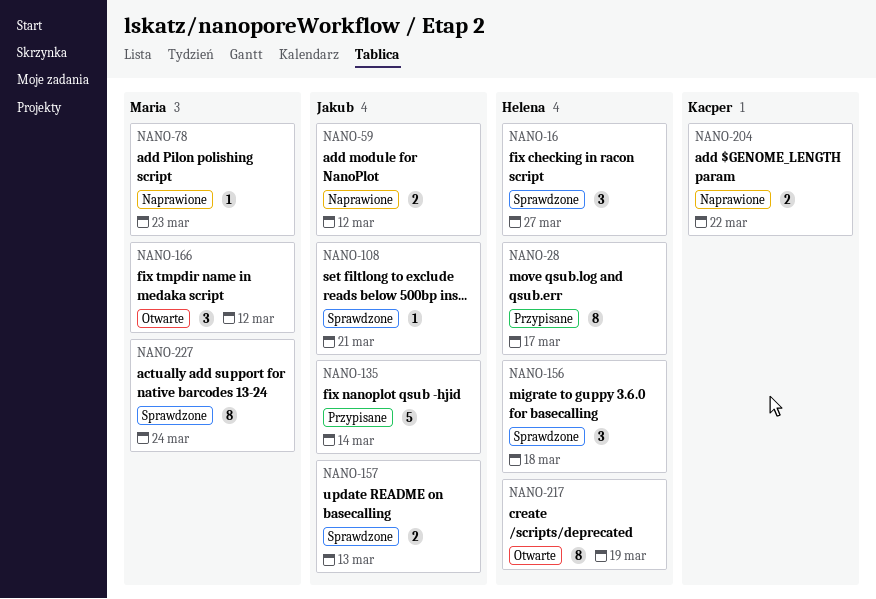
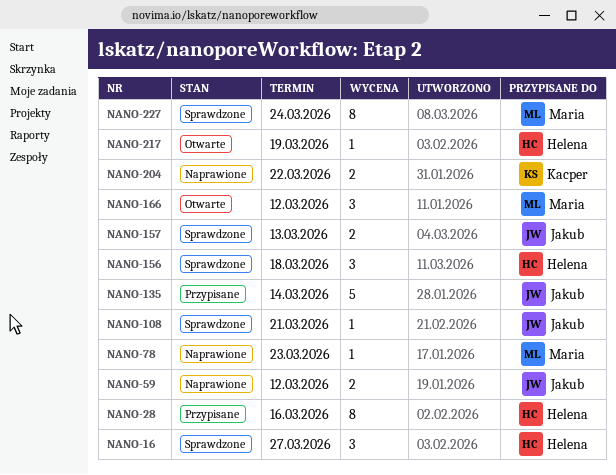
NANO-28, due: Mar 17 -> Mar 16
NANO-217, estimate: 8 -> 1

